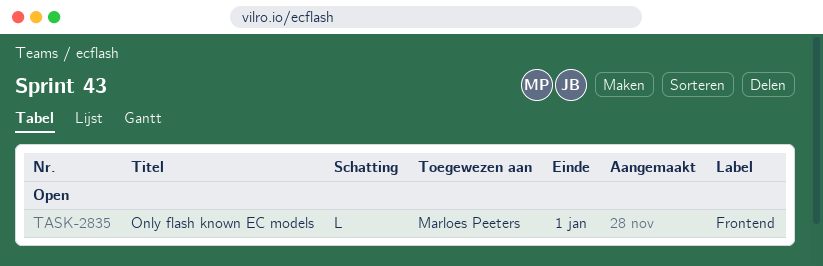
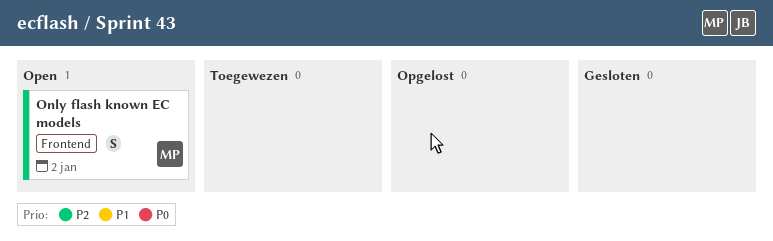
Only flash known EC models, estimate: L -> S
Only flash known EC models, due: Jan 1 -> Jan 2

